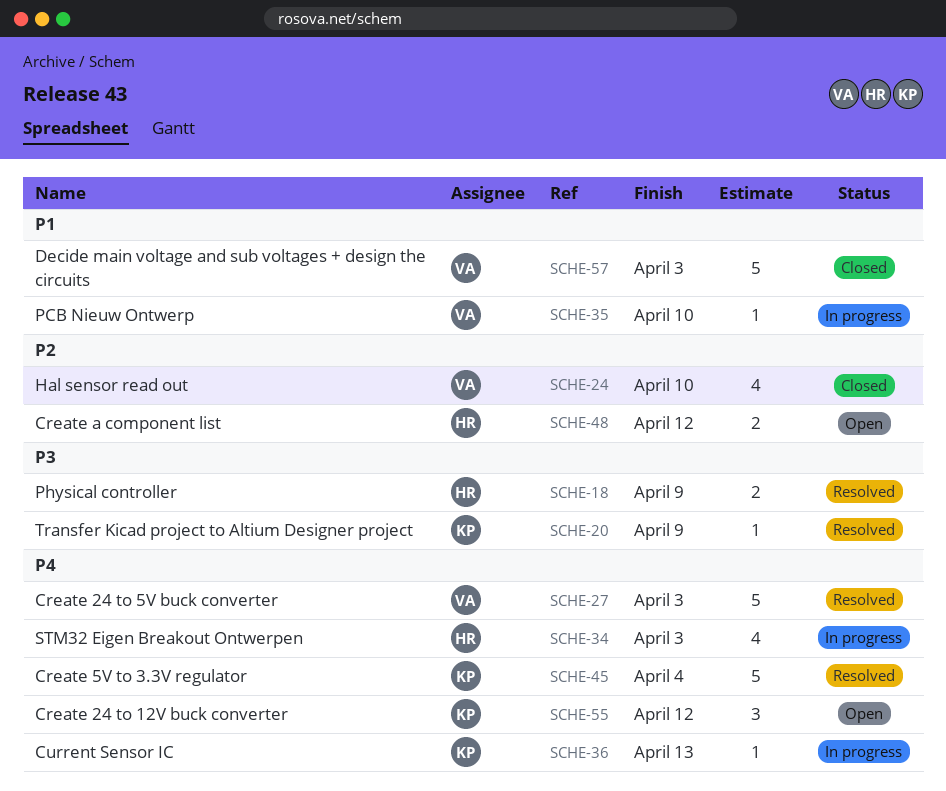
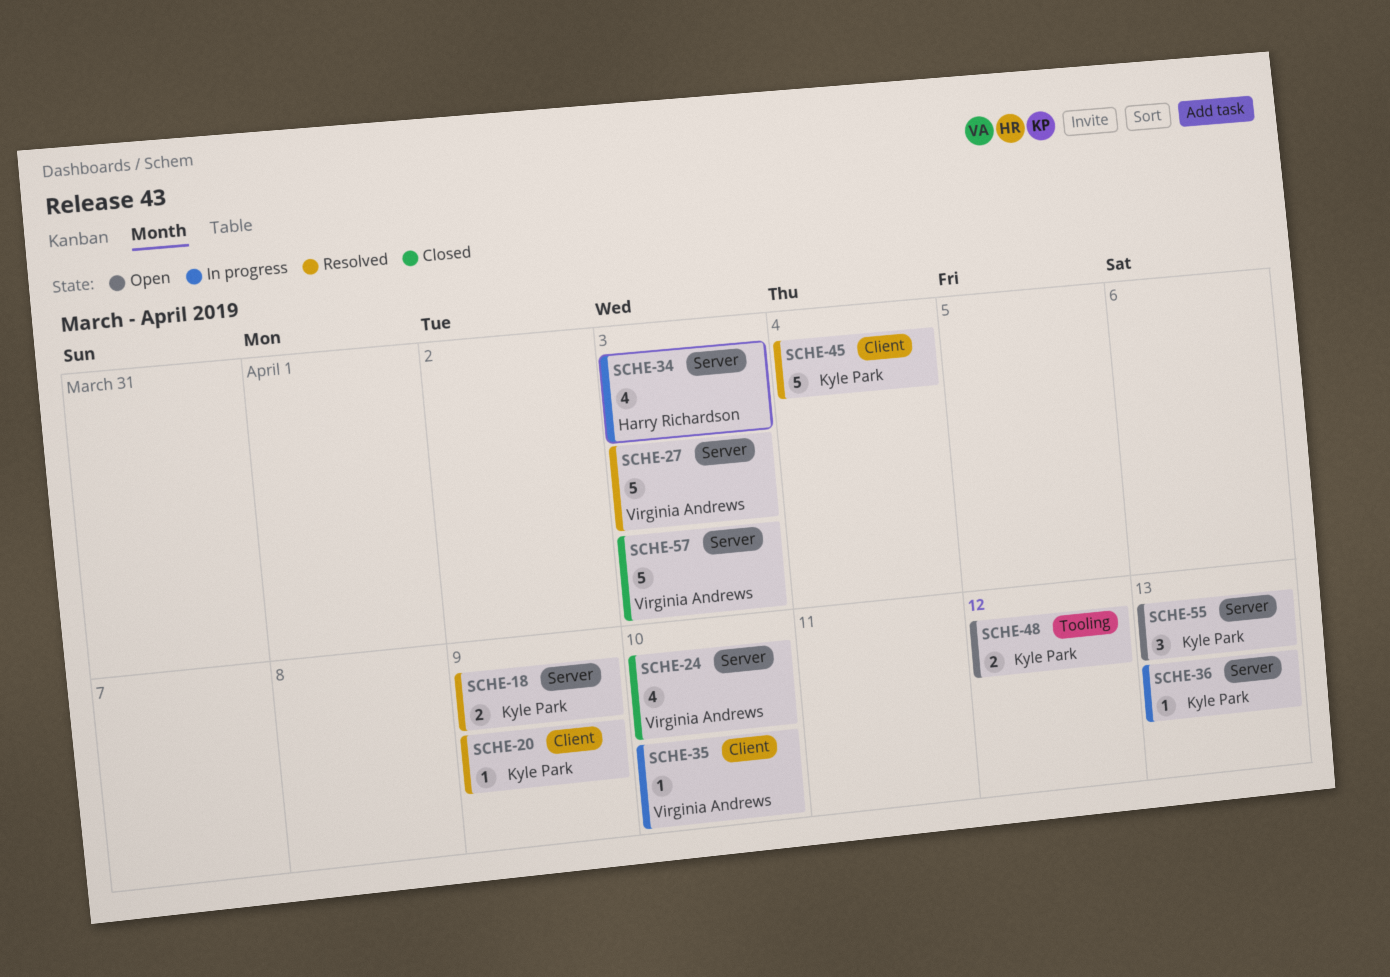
SCHE-18, owner: Harry Richardson -> Kyle Park
SCHE-48, owner: Harry Richardson -> Kyle Park
SCHE-55, due: Apr 12 -> Apr 13

